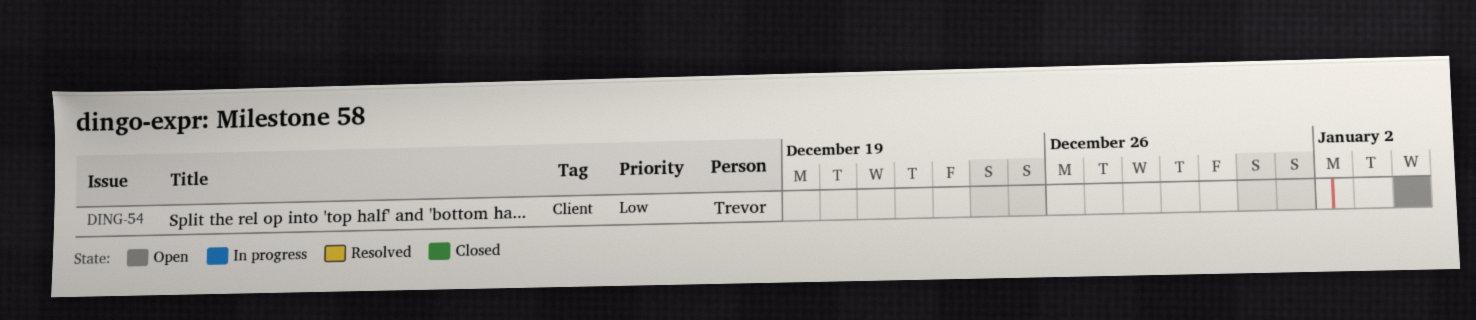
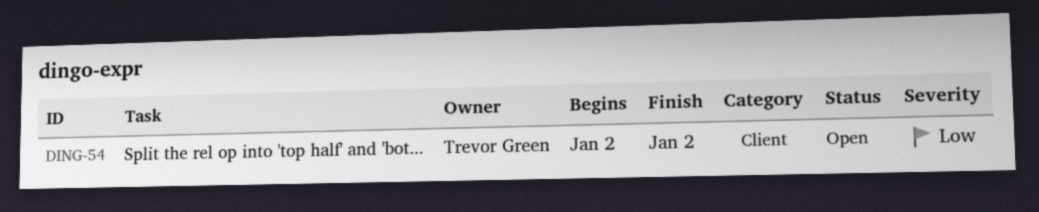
DING-54, start: Jan 4 -> Jan 2
DING-54, due: Jan 4 -> Jan 2

